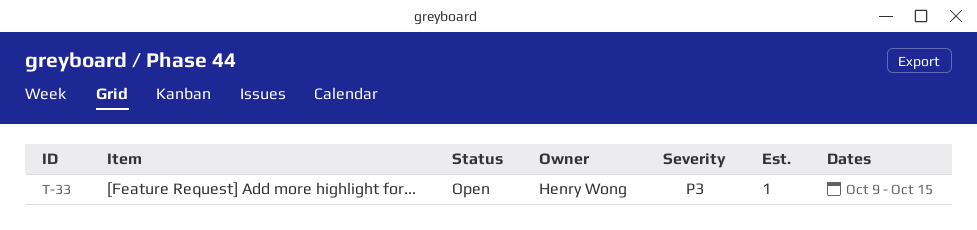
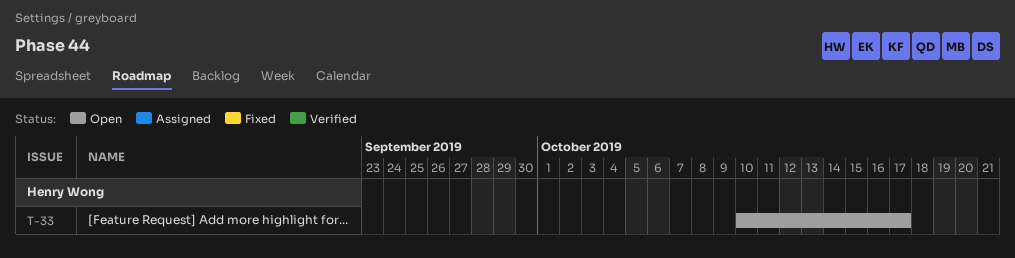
T-33, start: Oct 9 -> Oct 10
T-33, due: Oct 15 -> Oct 17

